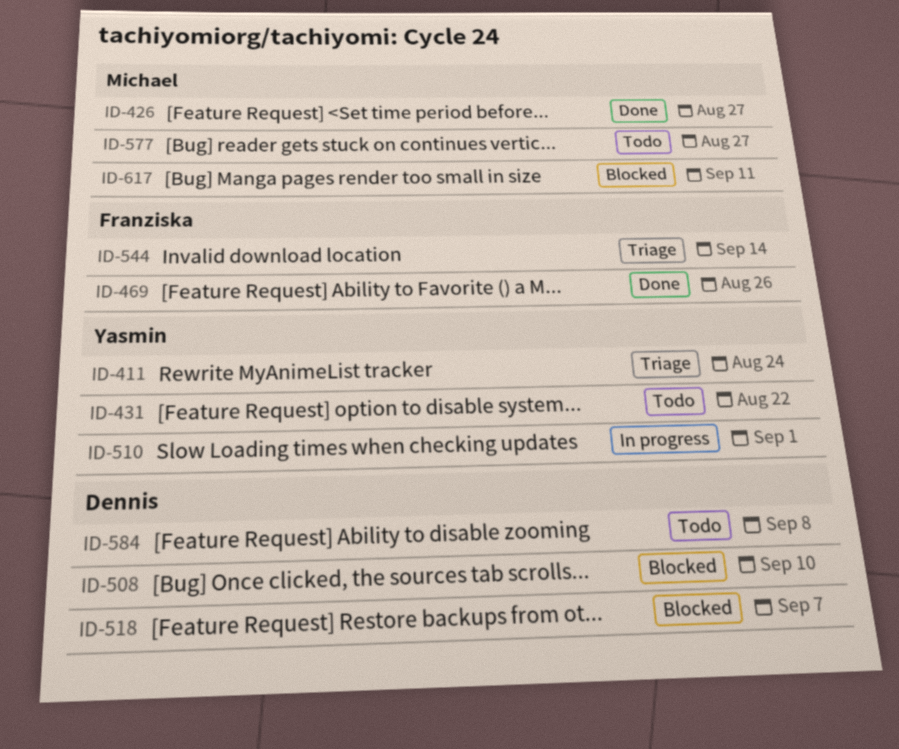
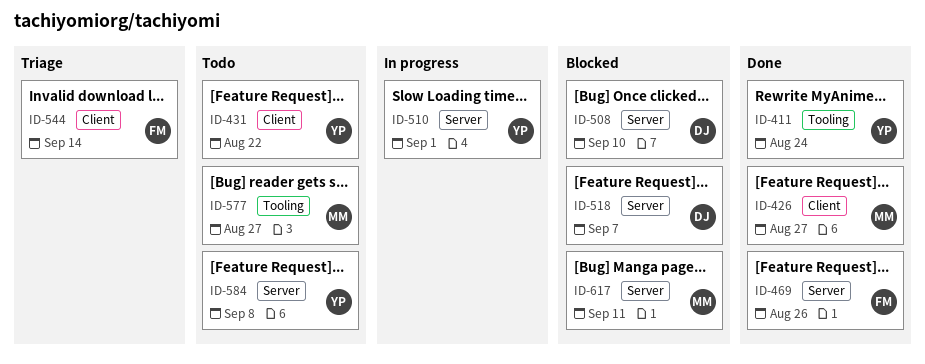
ID-411, status: Triage -> Done
ID-584, owner: Dennis -> Yasmin

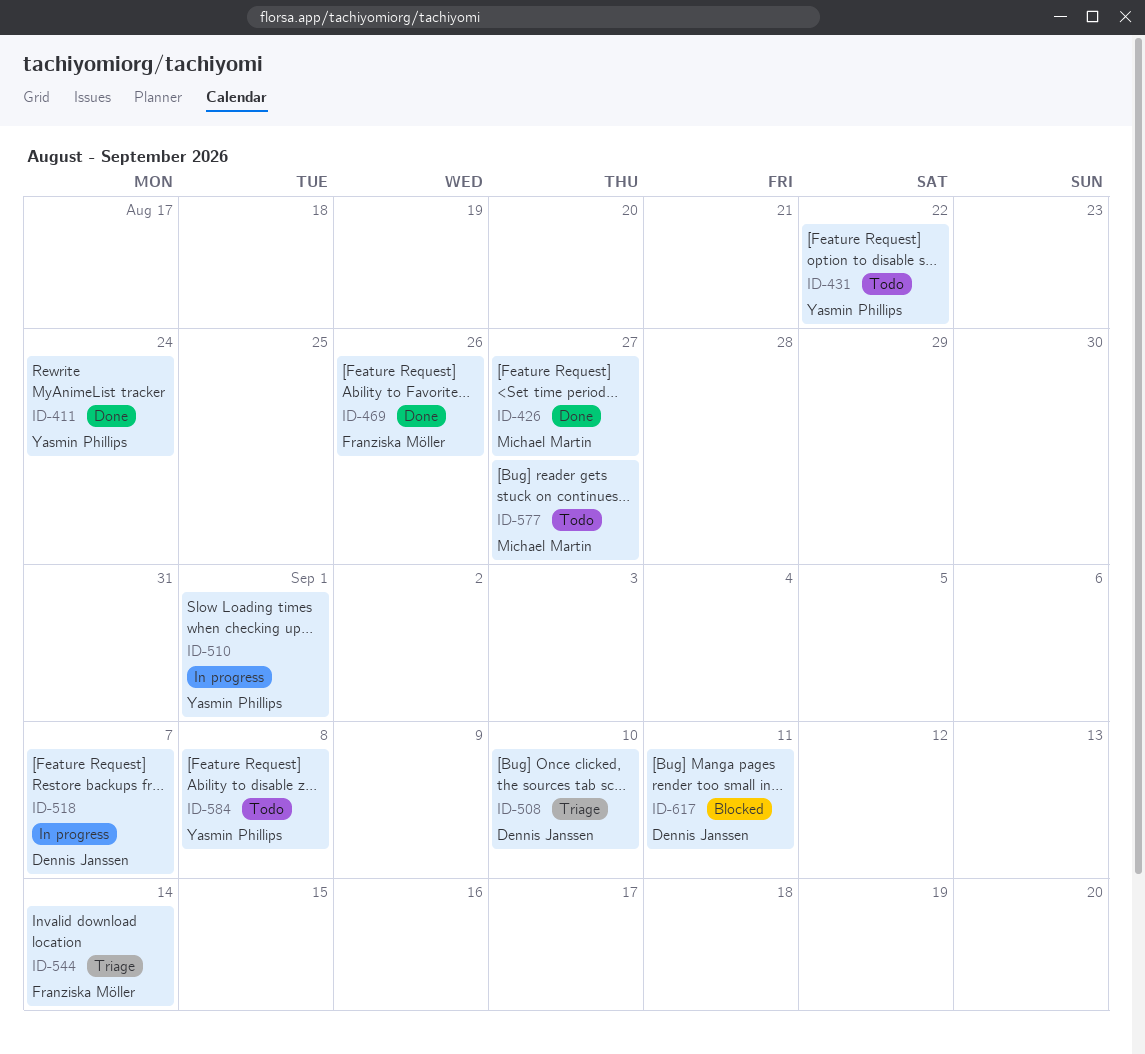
ID-508, status: Blocked -> Triage
ID-518, status: Blocked -> In progress
ID-617, owner: Michael Martin -> Dennis Janssen

